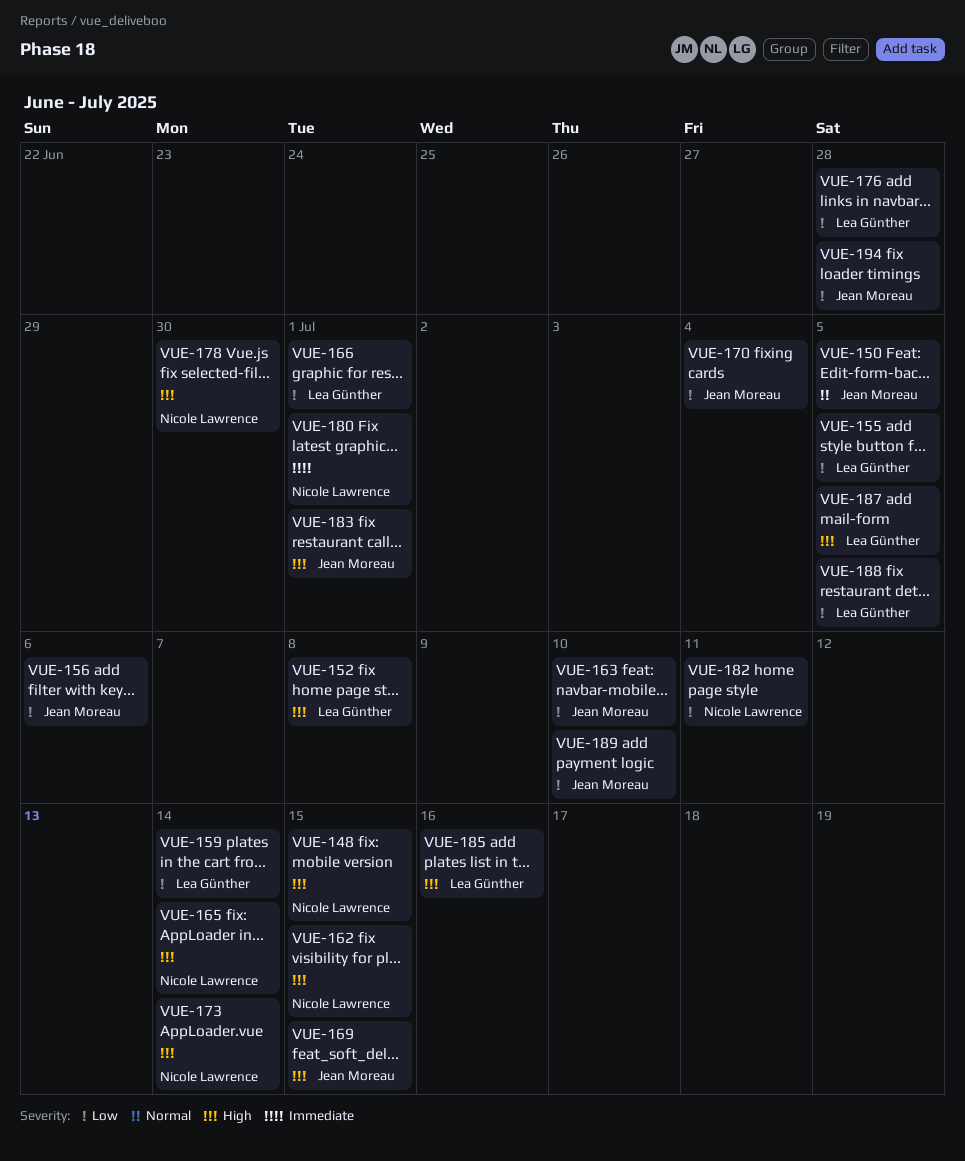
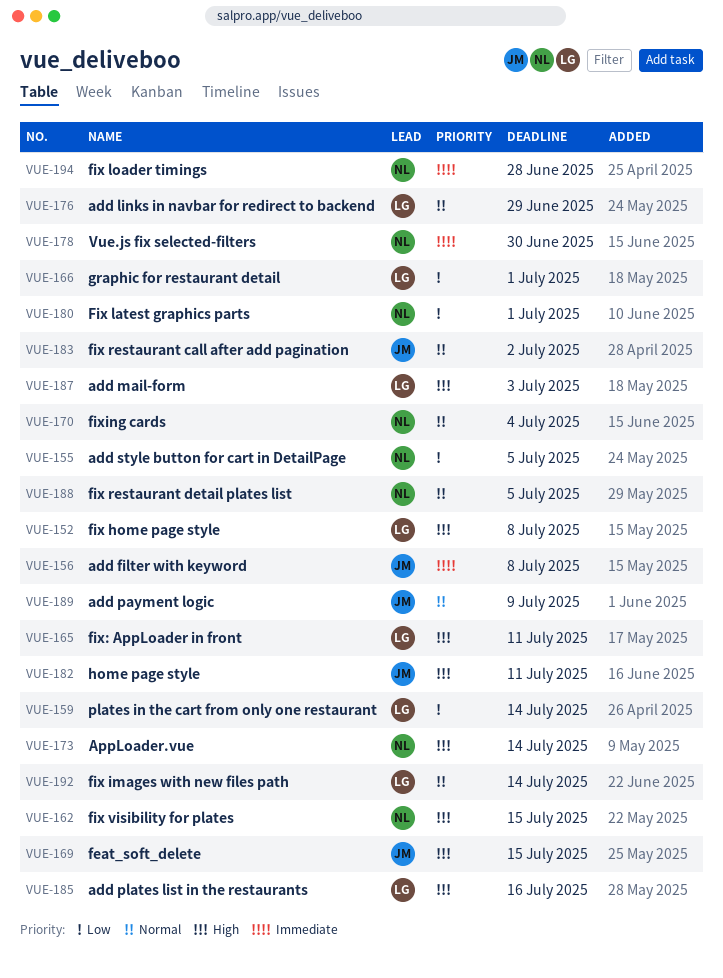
VUE-148: present -> none
VUE-150: present -> none
VUE-155, owner: Lea Günther -> Nicole Lawrence
VUE-156, priority: Low -> Immediate
VUE-156, due: Jul 6 -> Jul 8
VUE-163: present -> none
VUE-165, owner: Nicole Lawrence -> Lea Günther
VUE-165, due: Jul 14 -> Jul 11
VUE-170, owner: Jean Moreau -> Nicole Lawrence
VUE-170, priority: Low -> Normal
VUE-176, priority: Low -> Normal
VUE-176, due: Jun 28 -> Jun 29
VUE-178, priority: High -> Immediate
VUE-180, priority: Immediate -> Low
VUE-182, owner: Nicole Lawrence -> Jean Moreau
VUE-182, priority: Low -> High
VUE-183, priority: High -> Normal
VUE-183, due: Jul 1 -> Jul 2
VUE-187, due: Jul 5 -> Jul 3
VUE-188, owner: Lea Günther -> Nicole Lawrence
VUE-188, priority: Low -> Normal
VUE-189, priority: Low -> Normal
VUE-189, due: Jul 10 -> Jul 9
VUE-192: none -> present
VUE-194, owner: Jean Moreau -> Nicole Lawrence
VUE-194, priority: Low -> Immediate

